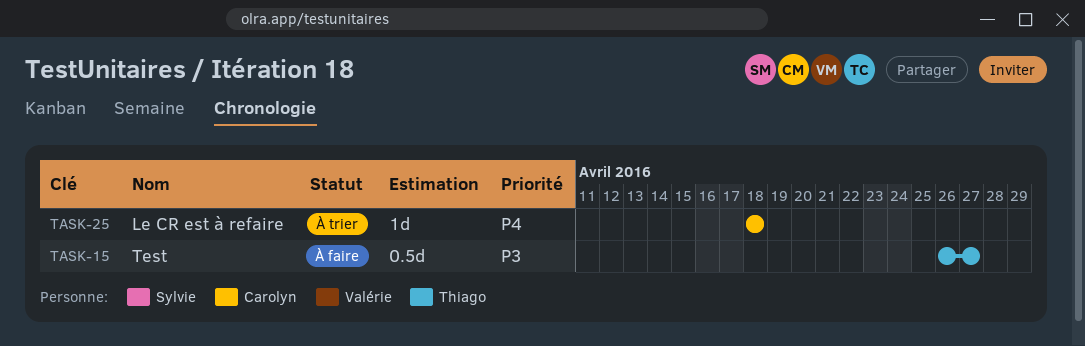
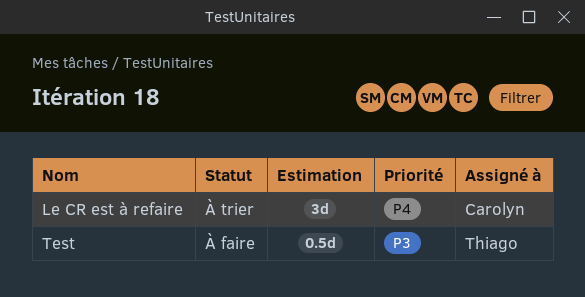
Le CR est à refaire, estimate: 1d -> 3d

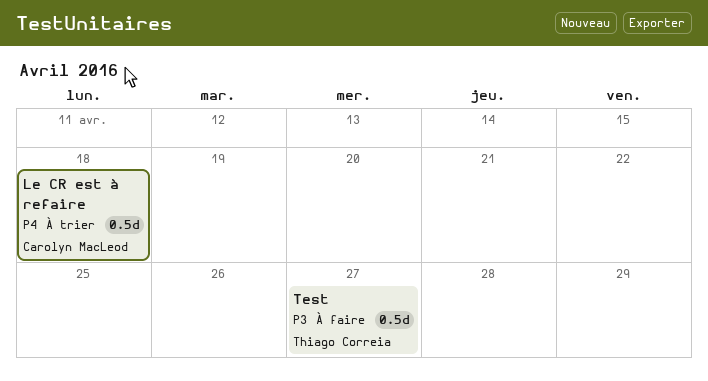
Le CR est à refaire, estimate: 3d -> 0.5d

